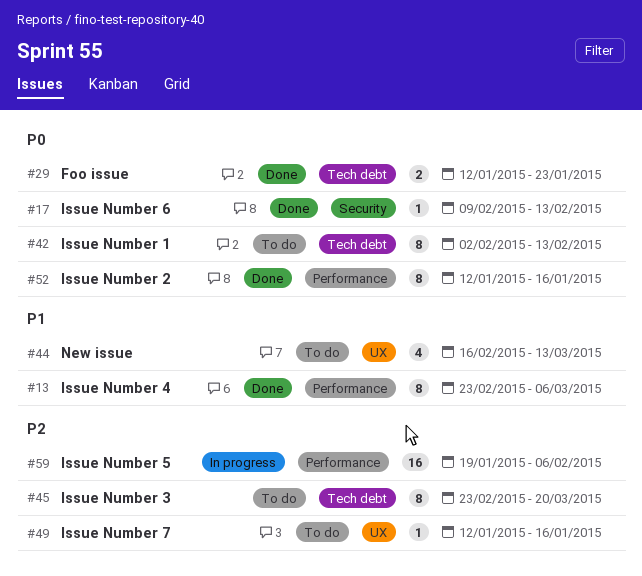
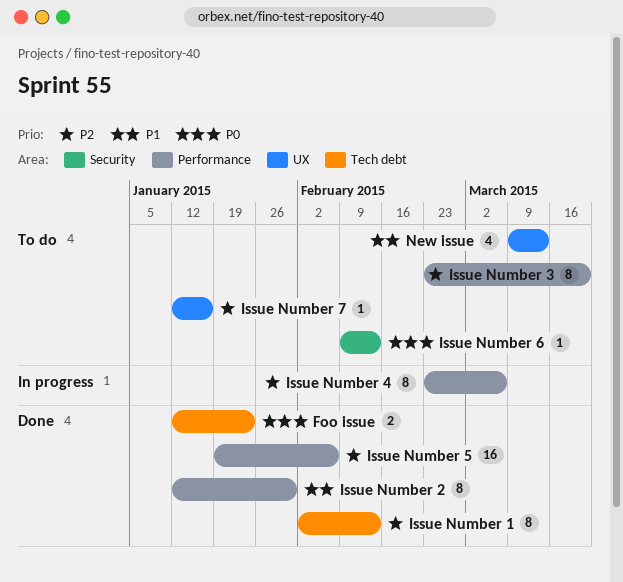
Issue Number 1, status: To do -> Done
Issue Number 1, priority: P0 -> P2
Issue Number 2, priority: P0 -> P1
Issue Number 2, due: Jan 16 -> Jan 30
Issue Number 3, label: Tech debt -> Performance
Issue Number 4, status: Done -> In progress
Issue Number 4, priority: P1 -> P2
Issue Number 5, status: In progress -> Done
Issue Number 6, status: Done -> To do
New issue, start: Feb 16 -> Mar 9

